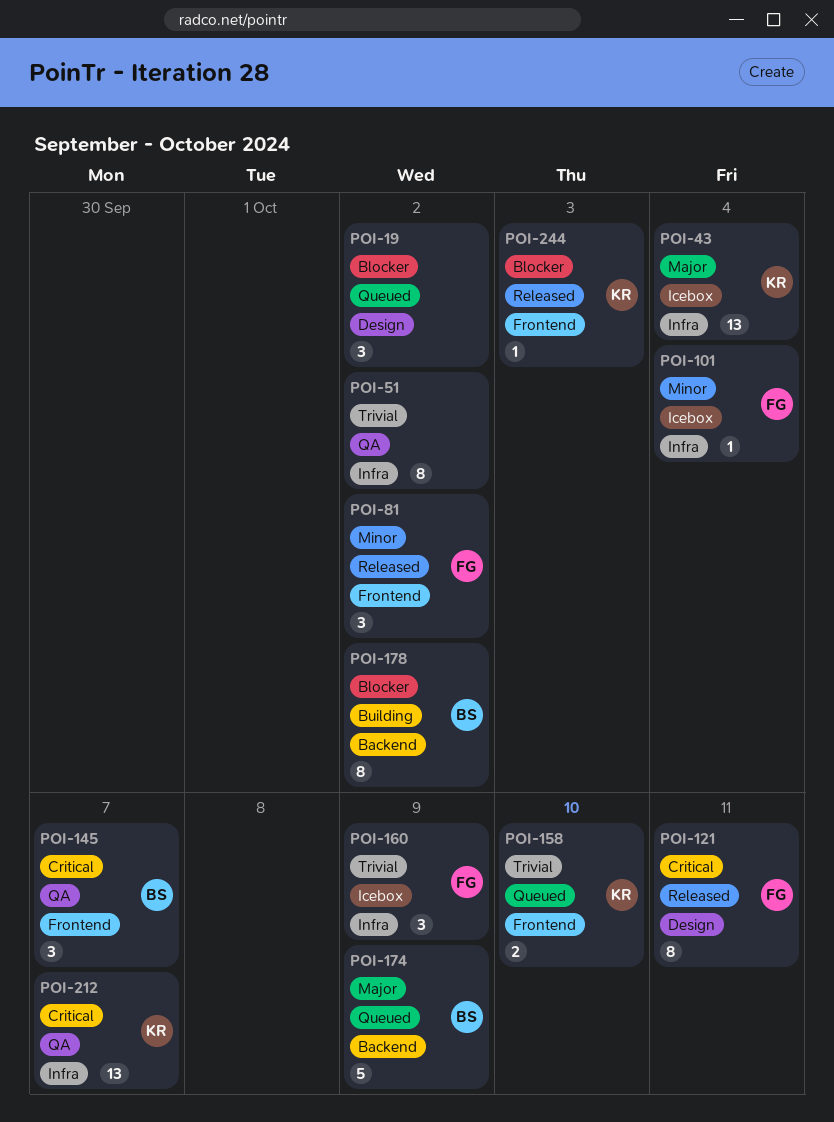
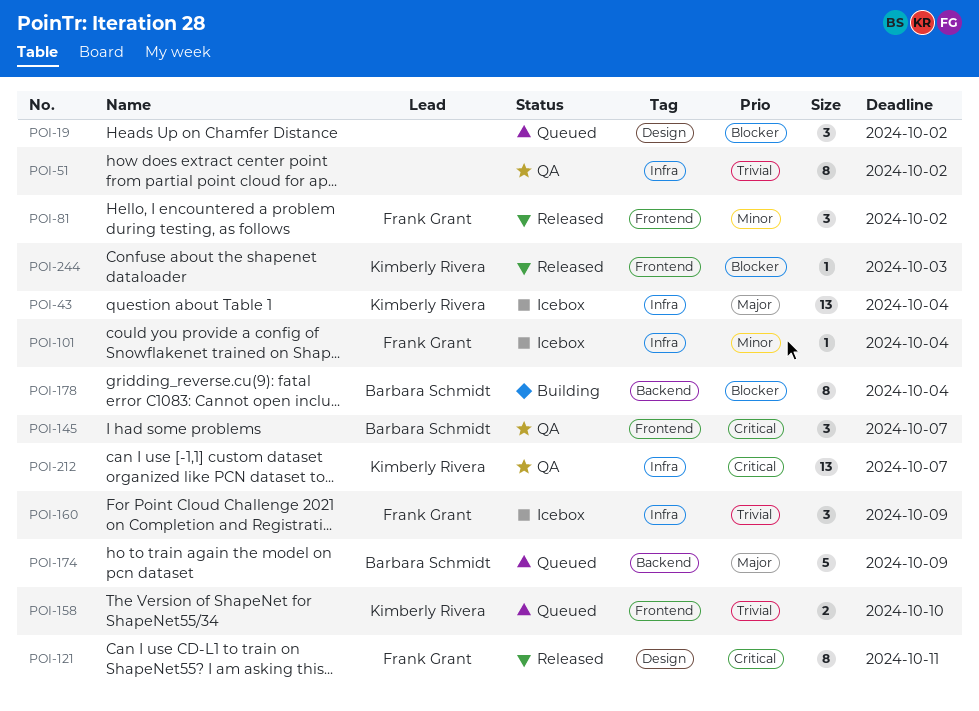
POI-178, due: Oct 2 -> Oct 4

